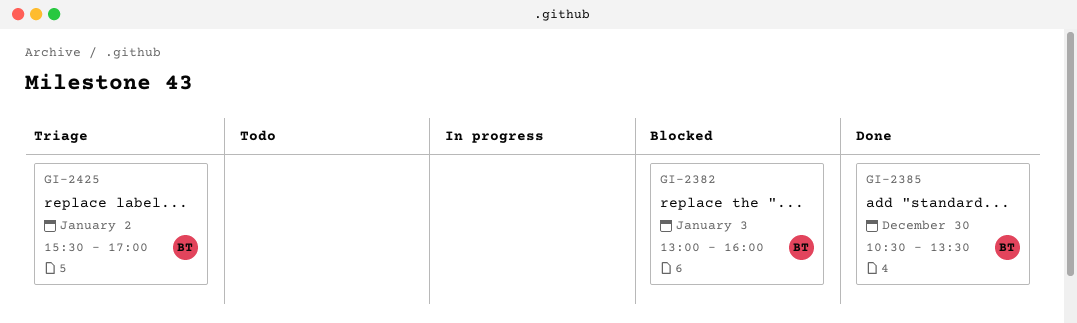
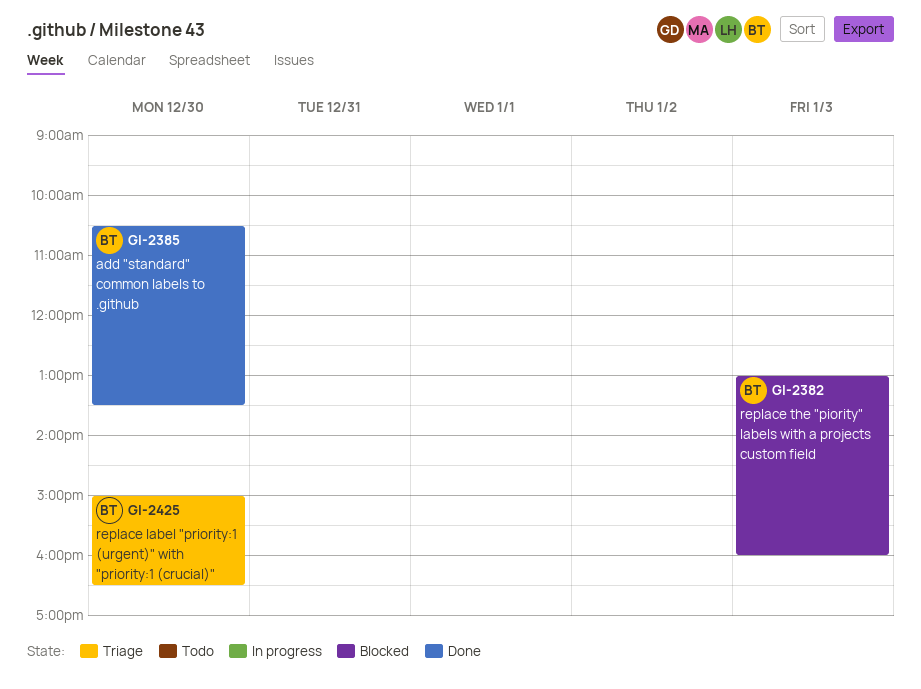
GI-2425, day: Jan 2 -> Dec 30
GI-2425, begins: 15:30 -> 15:00
GI-2425, ends: 17:00 -> 16:30

